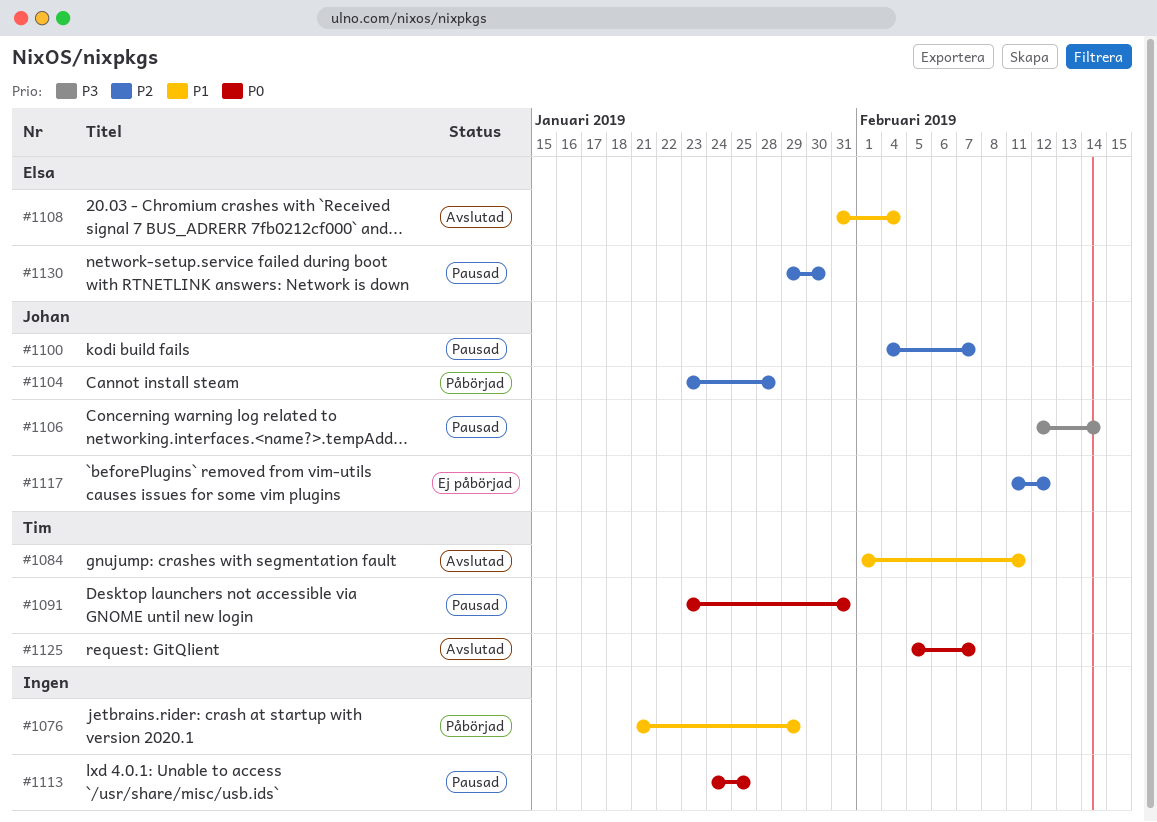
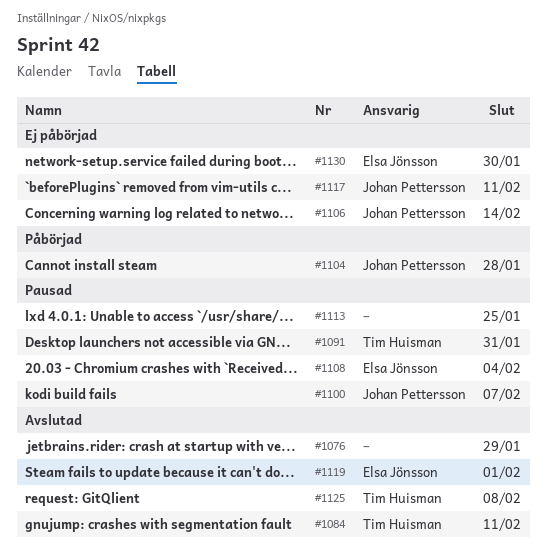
#1076, status: Påbörjad -> Avslutad
#1106, status: Pausad -> Ej påbörjad
#1108, status: Avslutad -> Pausad
#1117, due: Feb 12 -> Feb 11
#1119: none -> present
#1125, due: Feb 7 -> Feb 8
#1130, status: Pausad -> Ej påbörjad

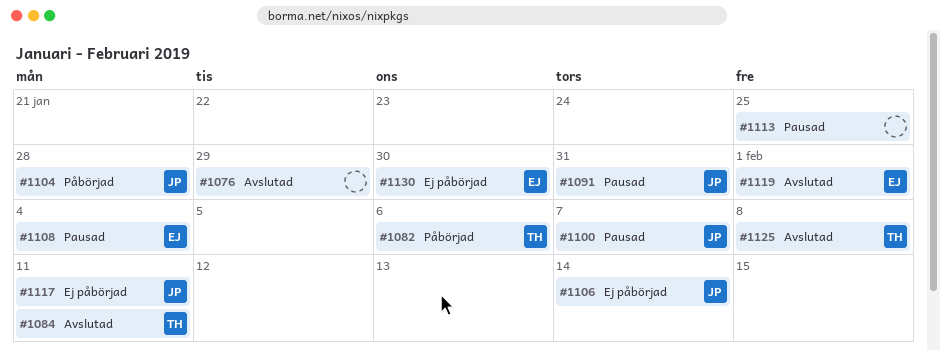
#1082: none -> present
#1091, owner: Tim Huisman -> Johan Pettersson

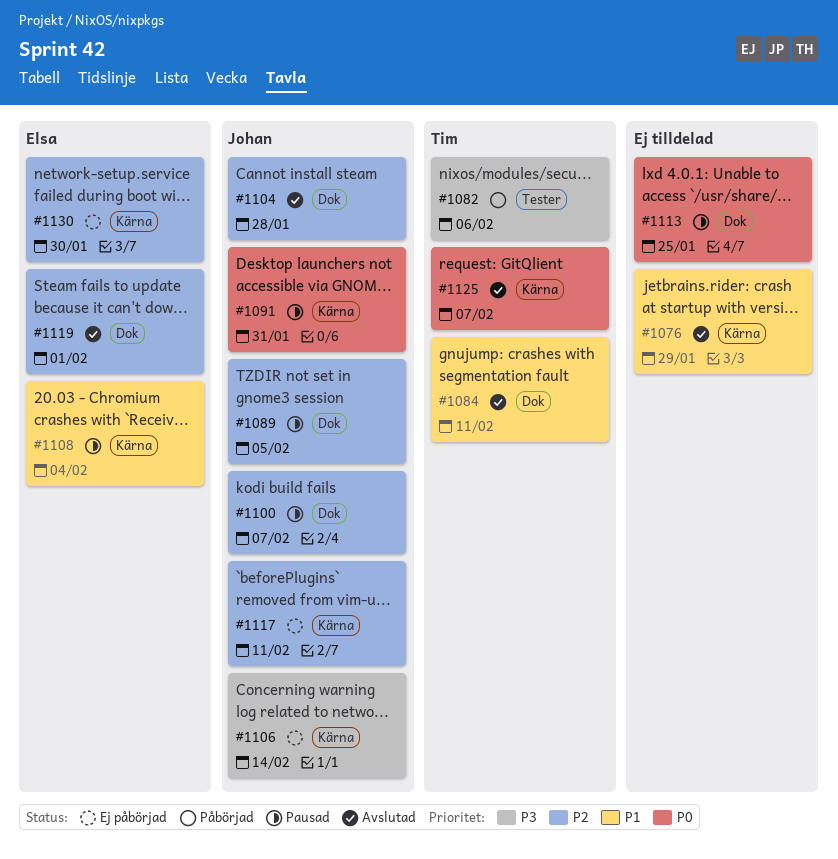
#1089: none -> present
#1104, status: Påbörjad -> Avslutad
#1125, due: Feb 8 -> Feb 7

